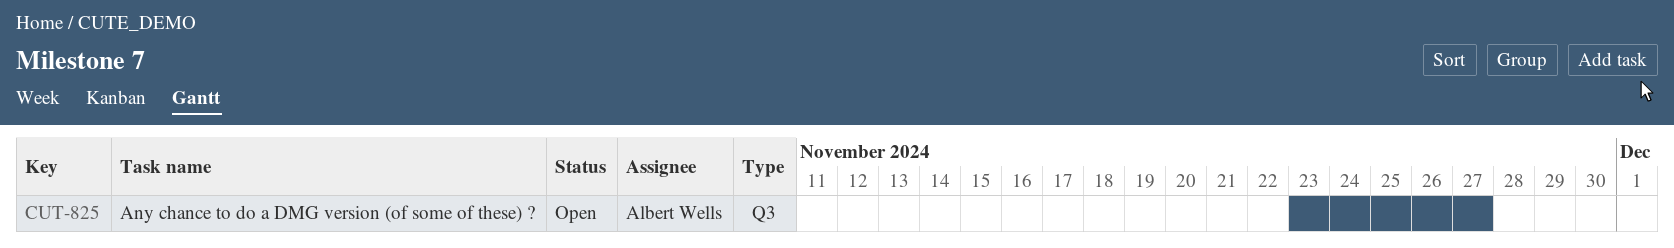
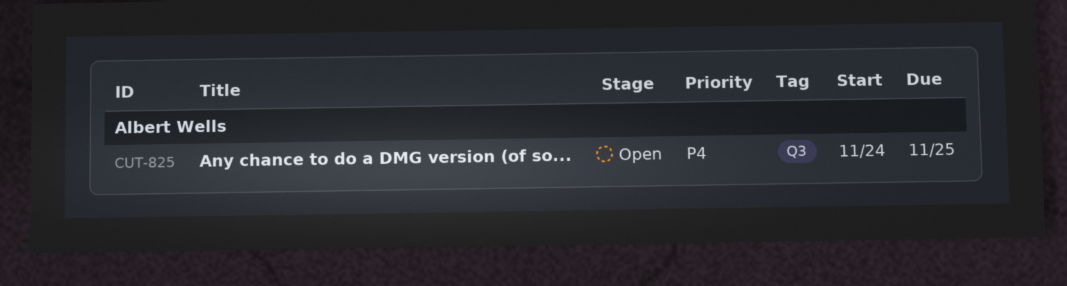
CUT-825, start: Nov 23 -> Nov 24
CUT-825, due: Nov 27 -> Nov 25

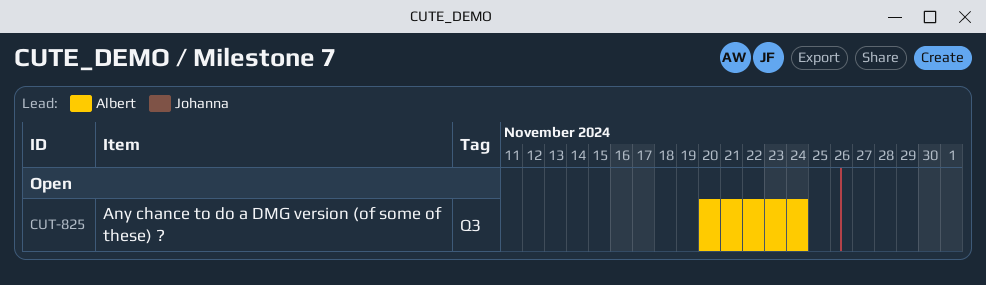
CUT-825, start: Nov 24 -> Nov 20
CUT-825, due: Nov 25 -> Nov 24

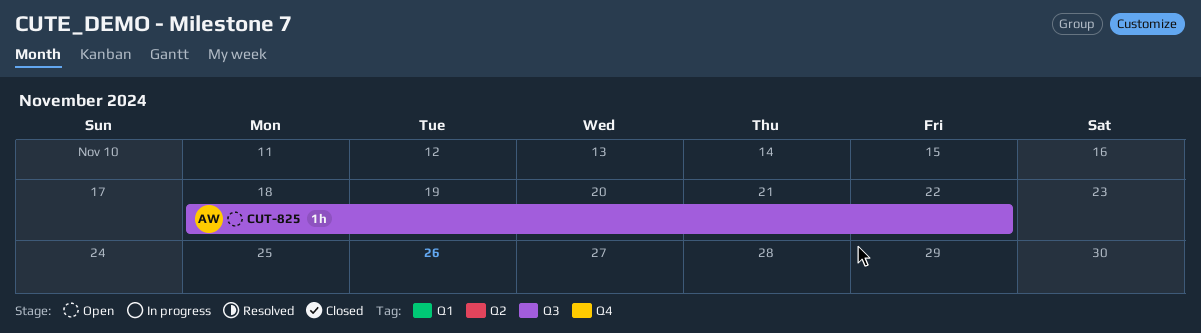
CUT-825, start: Nov 20 -> Nov 18
CUT-825, due: Nov 24 -> Nov 22

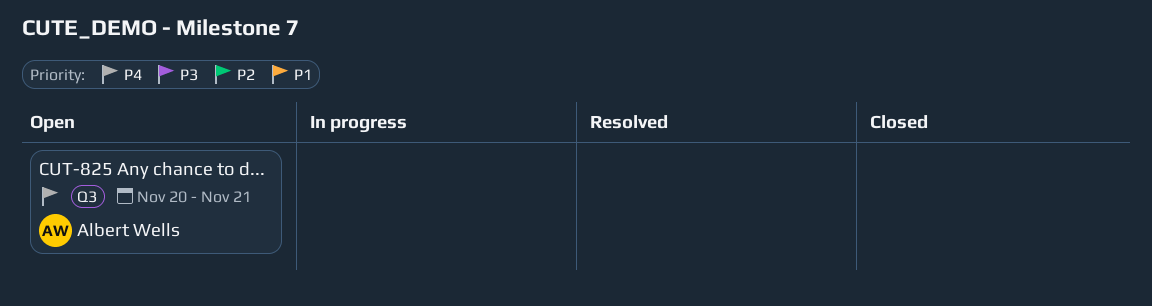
CUT-825, start: Nov 18 -> Nov 20
CUT-825, due: Nov 22 -> Nov 21

